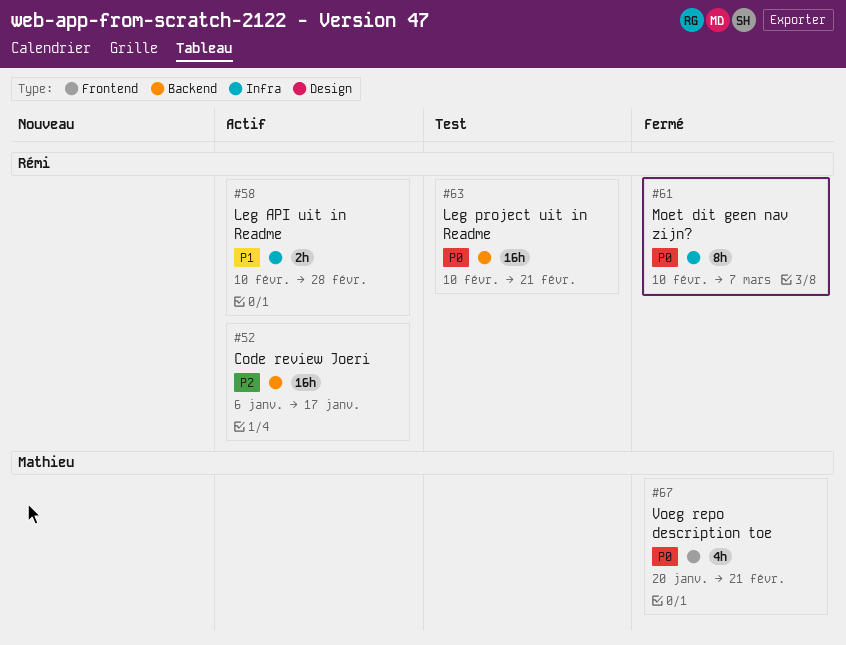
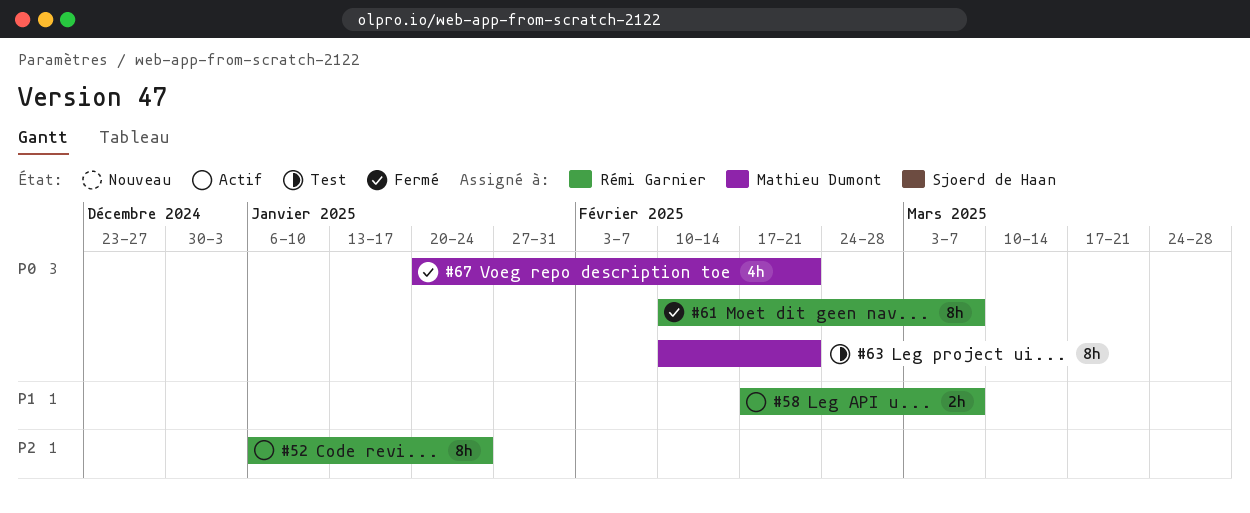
#52, estimate: 16h -> 8h
#52, due: Jan 17 -> Jan 24
#58, start: Feb 10 -> Feb 17
#58, due: Feb 28 -> Mar 7
#63, owner: Rémi Garnier -> Mathieu Dumont
#63, estimate: 16h -> 8h

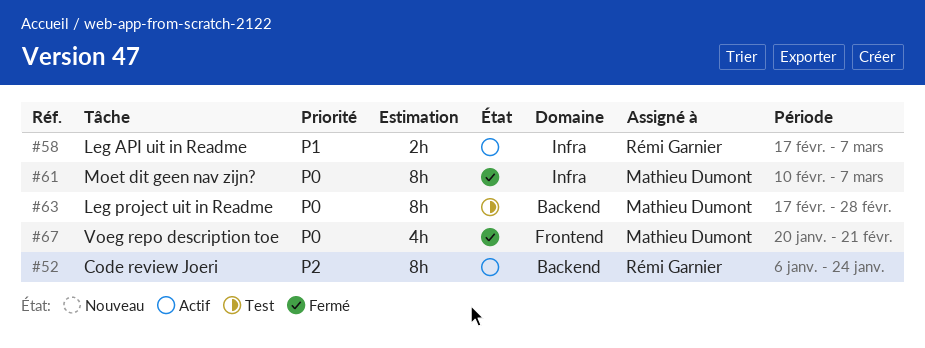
#61, owner: Rémi Garnier -> Mathieu Dumont
#63, start: Feb 10 -> Feb 17
#63, due: Feb 21 -> Feb 28

